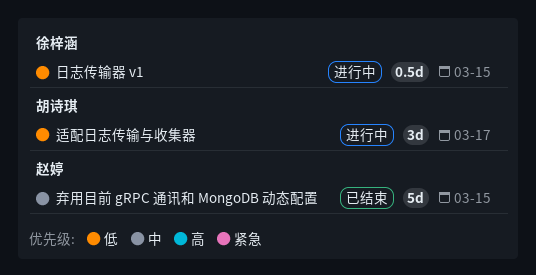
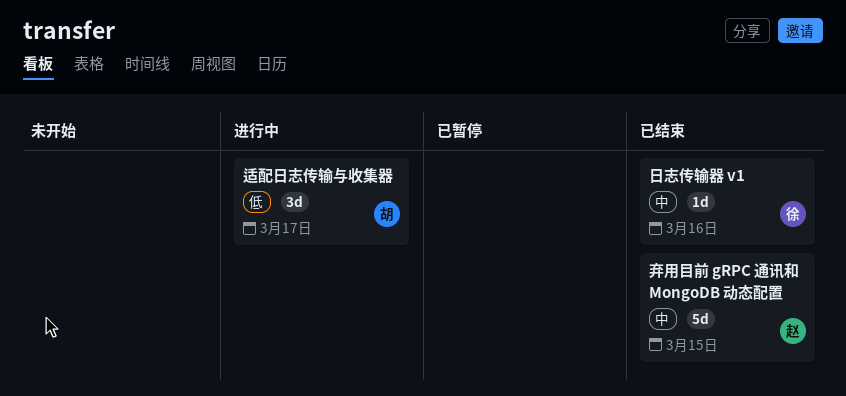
日志传输器 v1, status: 进行中 -> 已结束
日志传输器 v1, priority: 低 -> 中
日志传输器 v1, estimate: 0.5d -> 1d
日志传输器 v1, due: Mar 15 -> Mar 16

